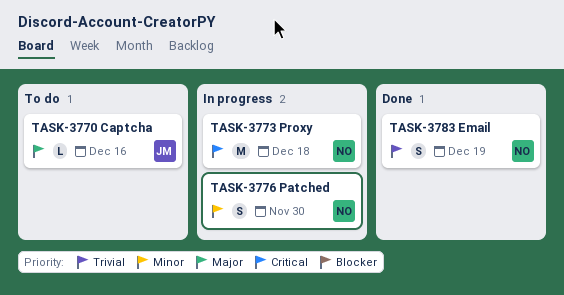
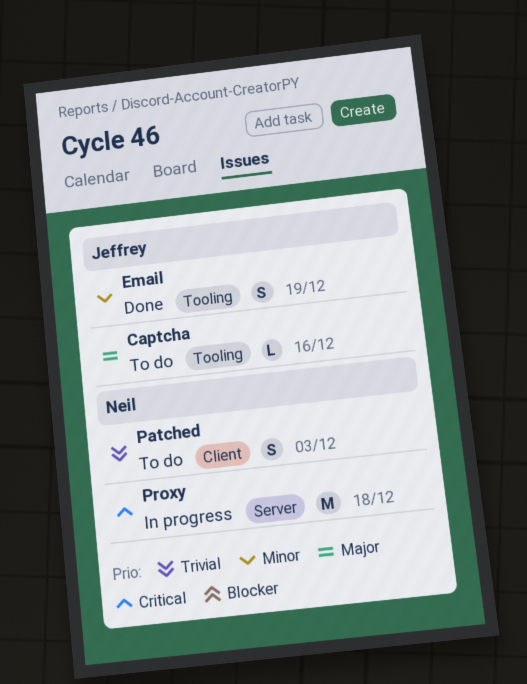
Email, owner: Neil -> Jeffrey
Email, priority: Trivial -> Minor
Patched, status: In progress -> To do
Patched, priority: Minor -> Trivial
Patched, due: Nov 30 -> Dec 3

